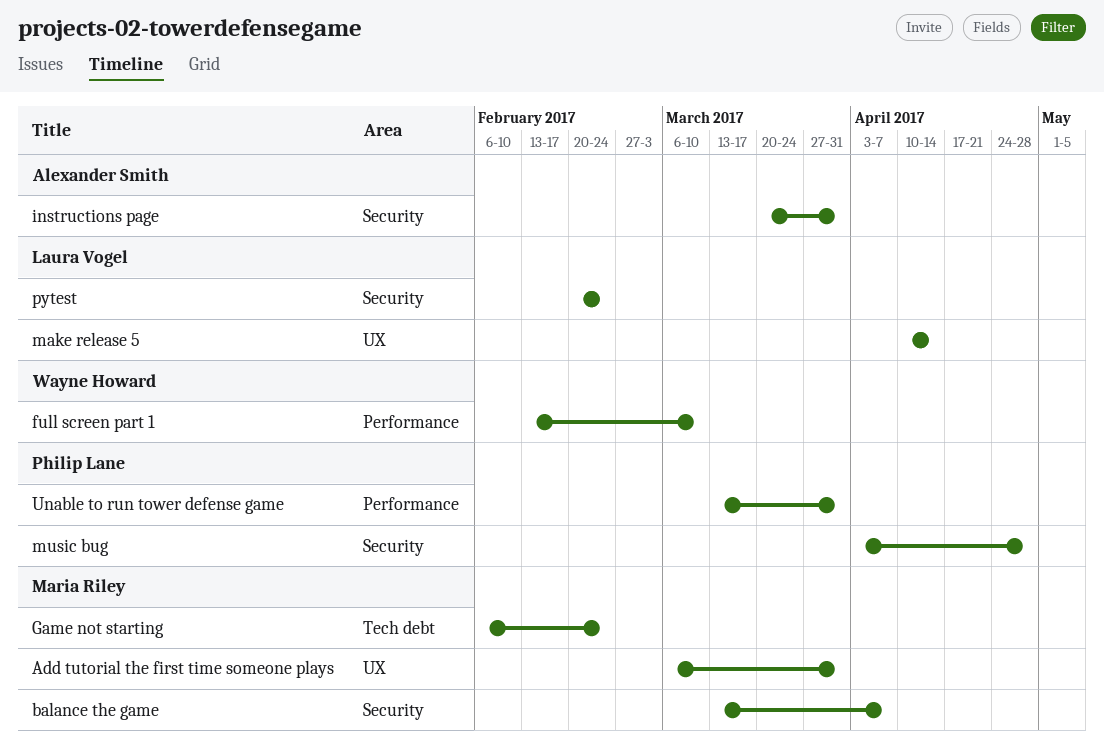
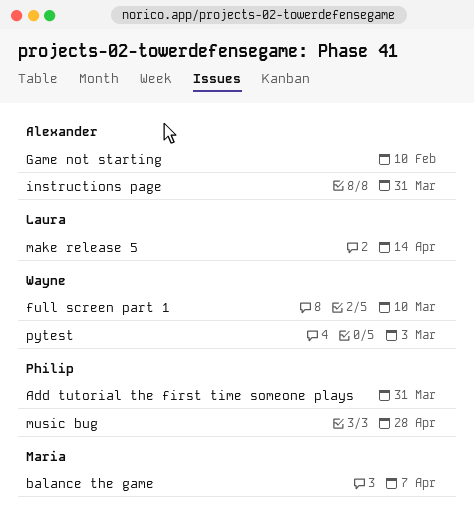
Add tutorial the first time someone plays, owner: Maria Riley -> Philip Lane
Game not starting, owner: Maria Riley -> Alexander Smith
Game not starting, due: Feb 24 -> Feb 10
pytest, owner: Laura Vogel -> Wayne Howard
pytest, due: Feb 24 -> Mar 3
Unable to run tower defense game: present -> none

